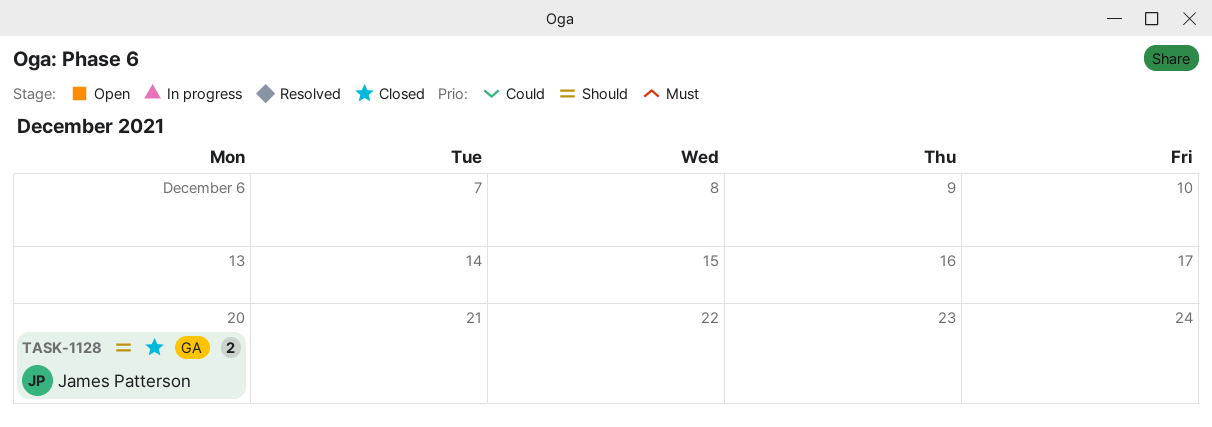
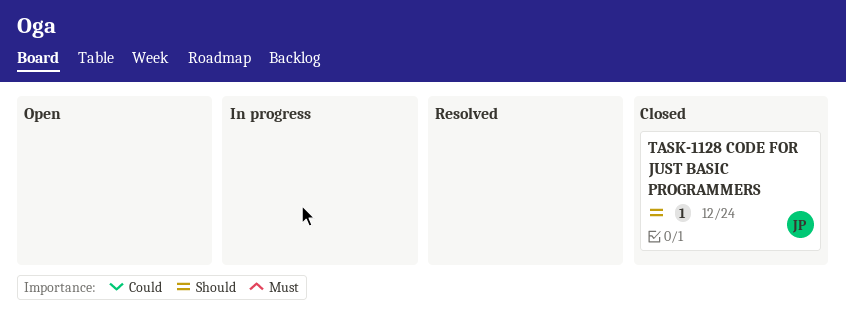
TASK-1128, estimate: 2 -> 1
TASK-1128, due: Dec 20 -> Dec 24

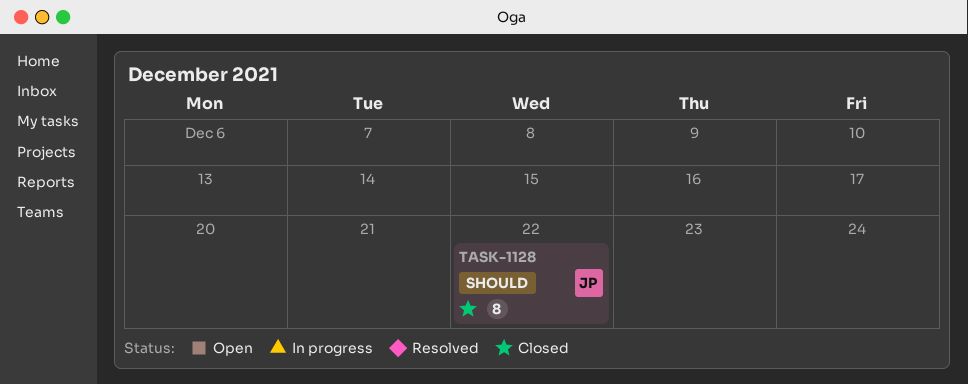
TASK-1128, estimate: 1 -> 8
TASK-1128, due: Dec 24 -> Dec 22

